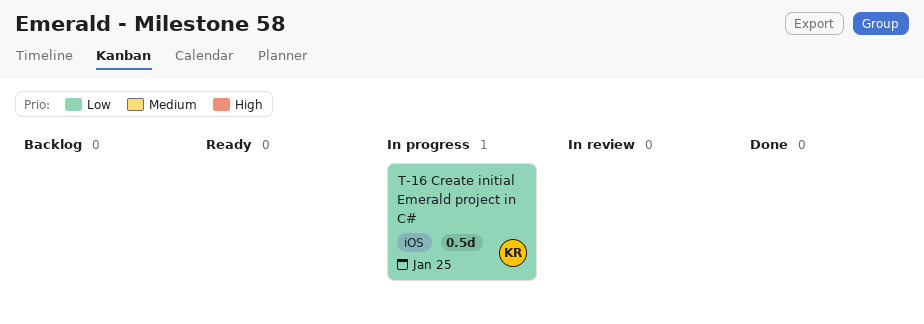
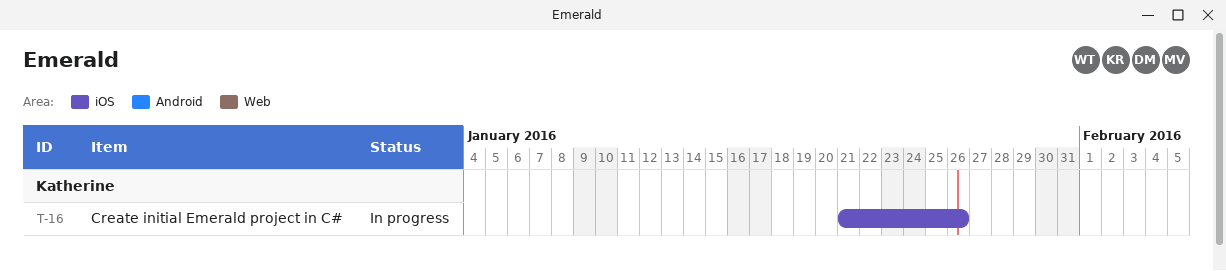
T-16, due: Jan 25 -> Jan 26

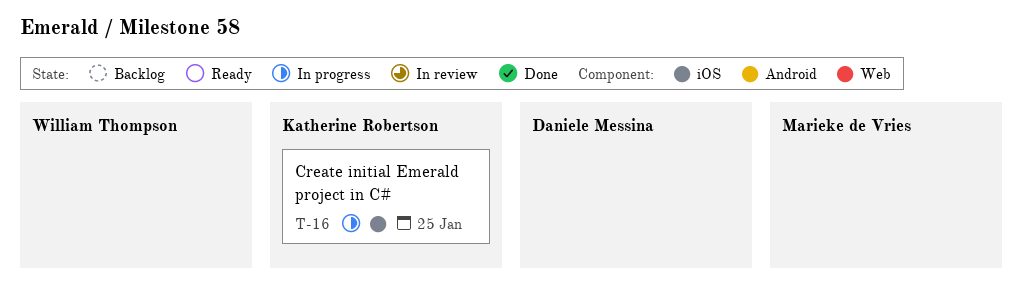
T-16, due: Jan 26 -> Jan 25

